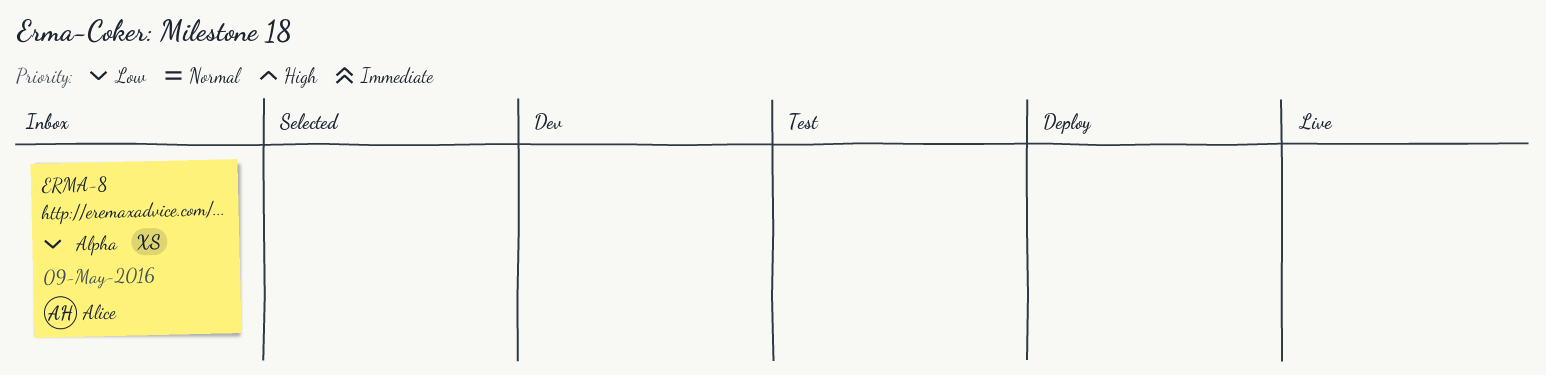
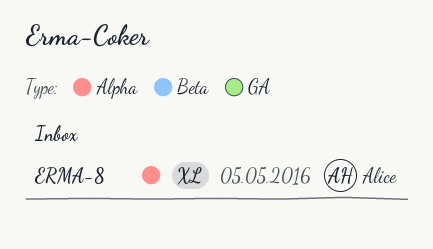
ERMA-8, estimate: XS -> XL
ERMA-8, due: May 9 -> May 5

